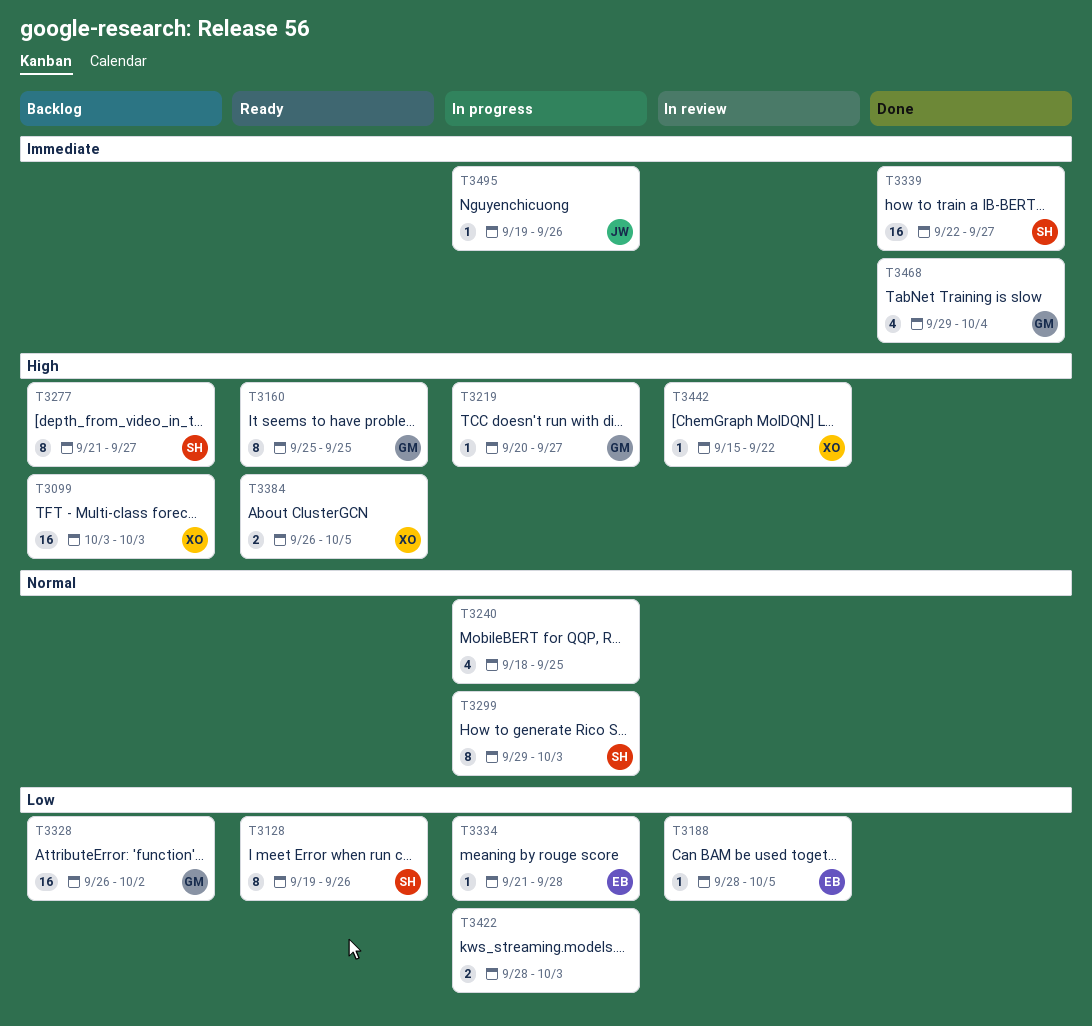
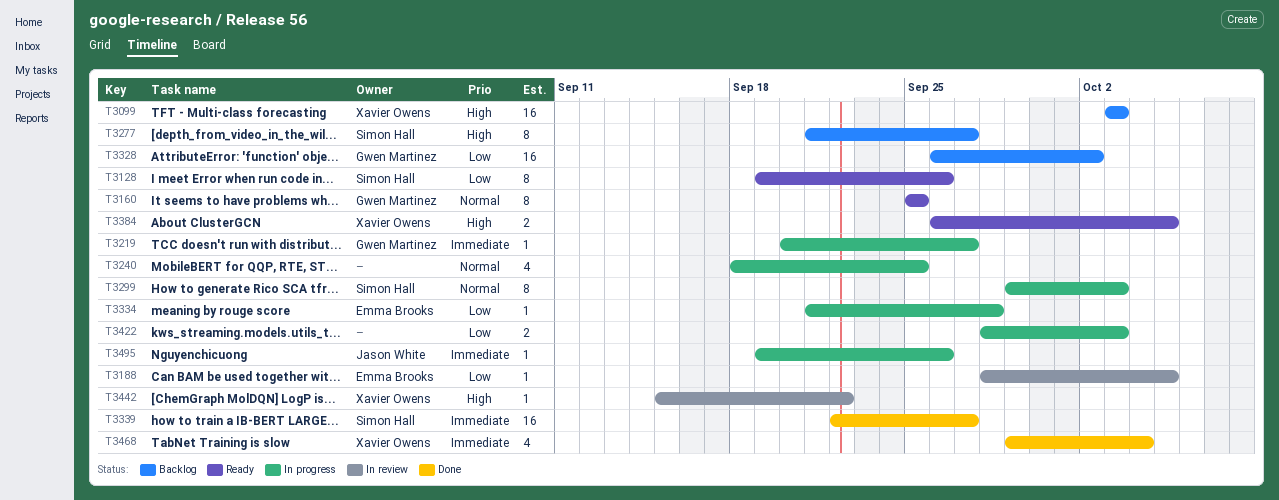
T3160, priority: High -> Normal
T3219, priority: High -> Immediate
T3468, owner: Gwen Martinez -> Xavier Owens

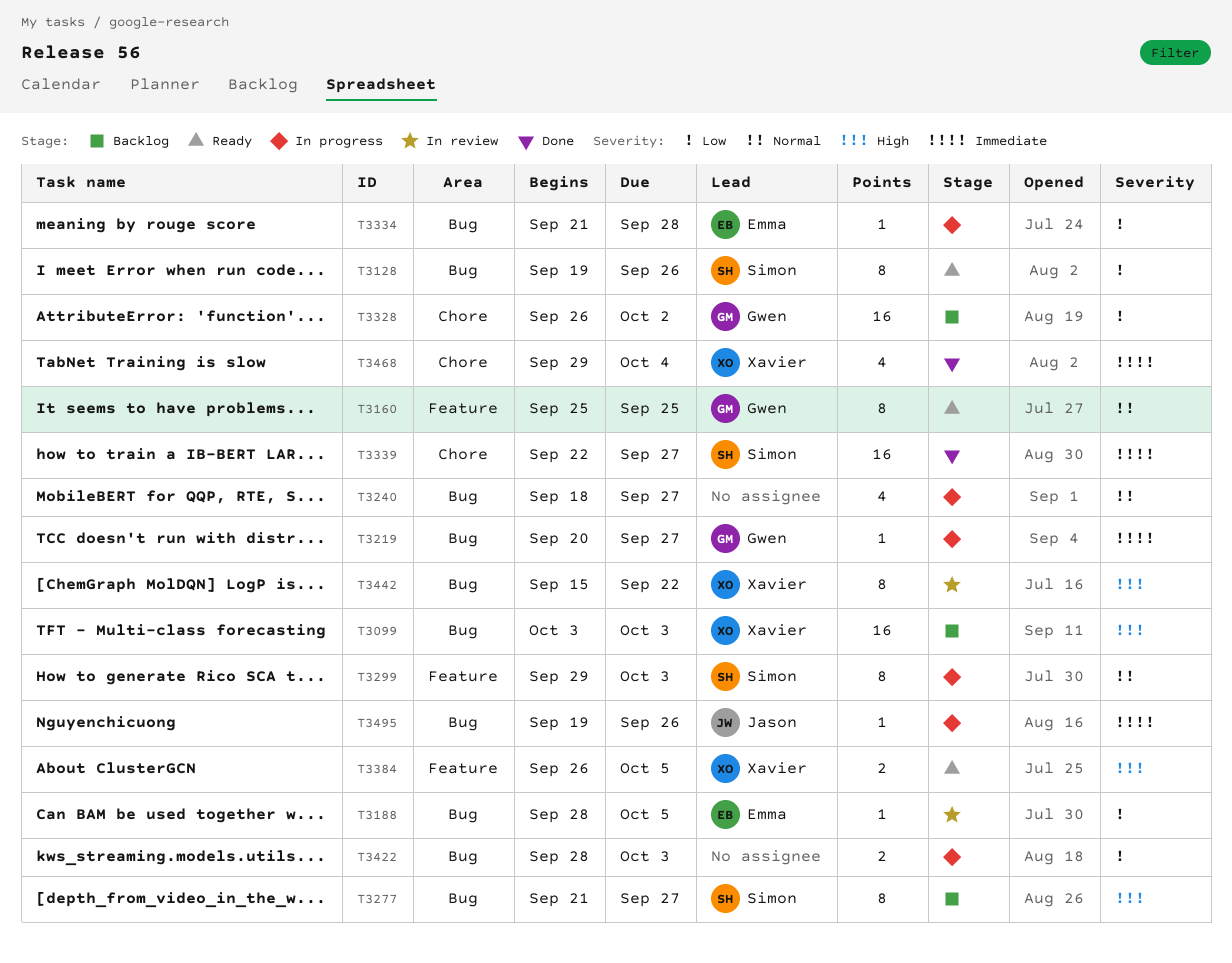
T3240, due: Sep 25 -> Sep 27
T3442, estimate: 1 -> 8

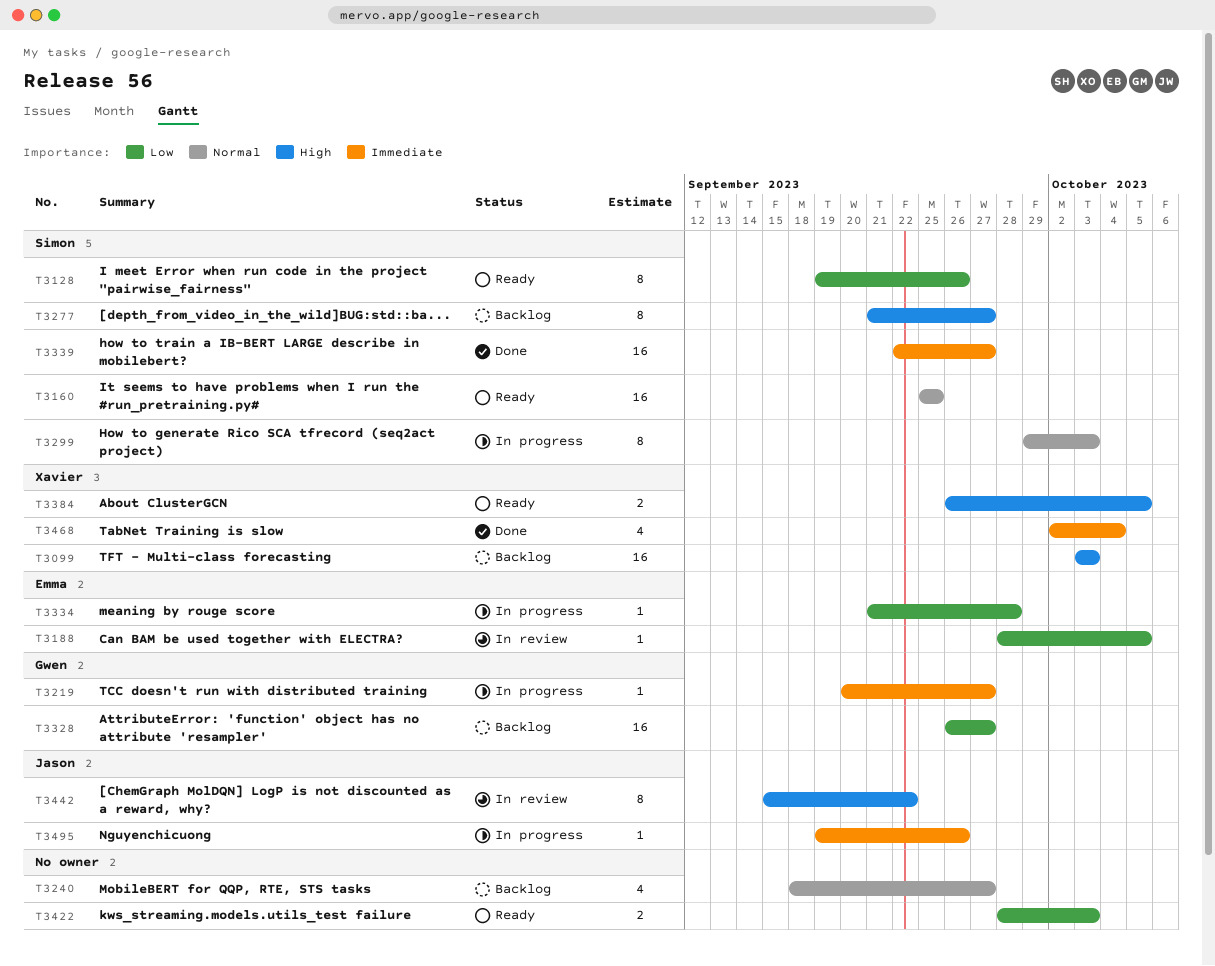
T3160, owner: Gwen -> Simon
T3160, estimate: 8 -> 16
T3240, status: In progress -> Backlog
T3328, due: Oct 2 -> Sep 27
T3422, status: In progress -> Ready
T3442, owner: Xavier -> Jason
T3468, start: Sep 29 -> Oct 2

